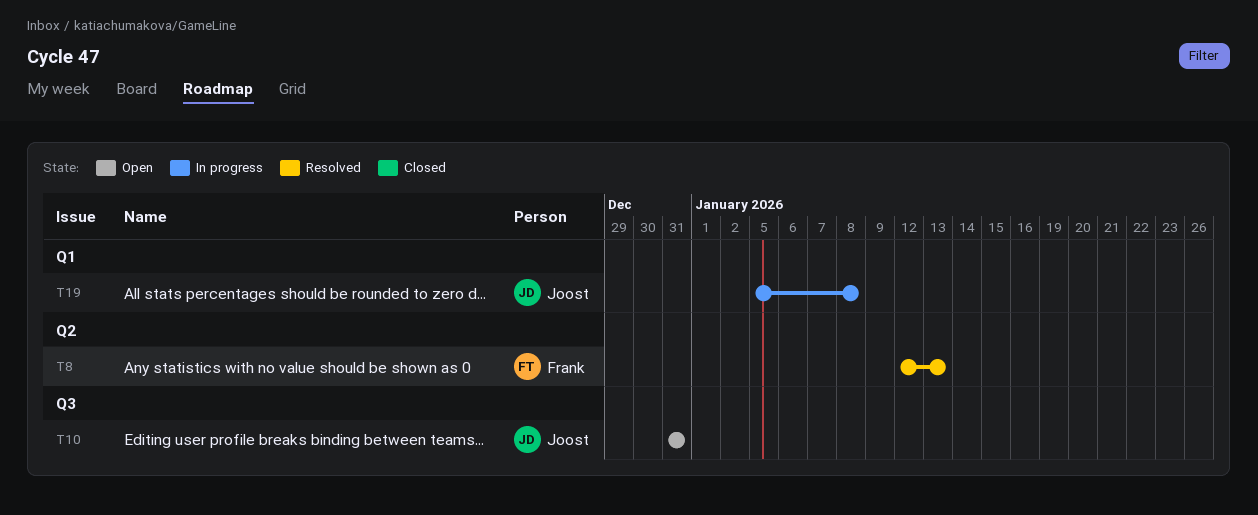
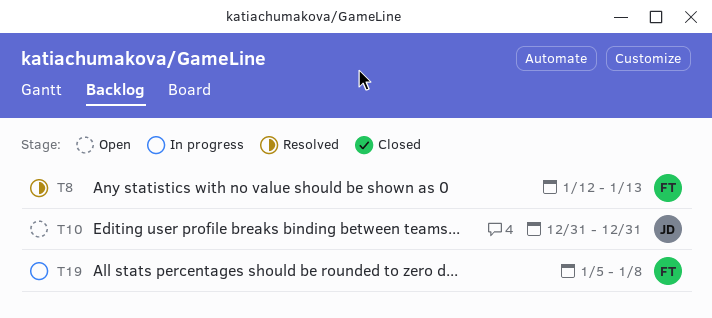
T19, owner: Joost -> Frank

